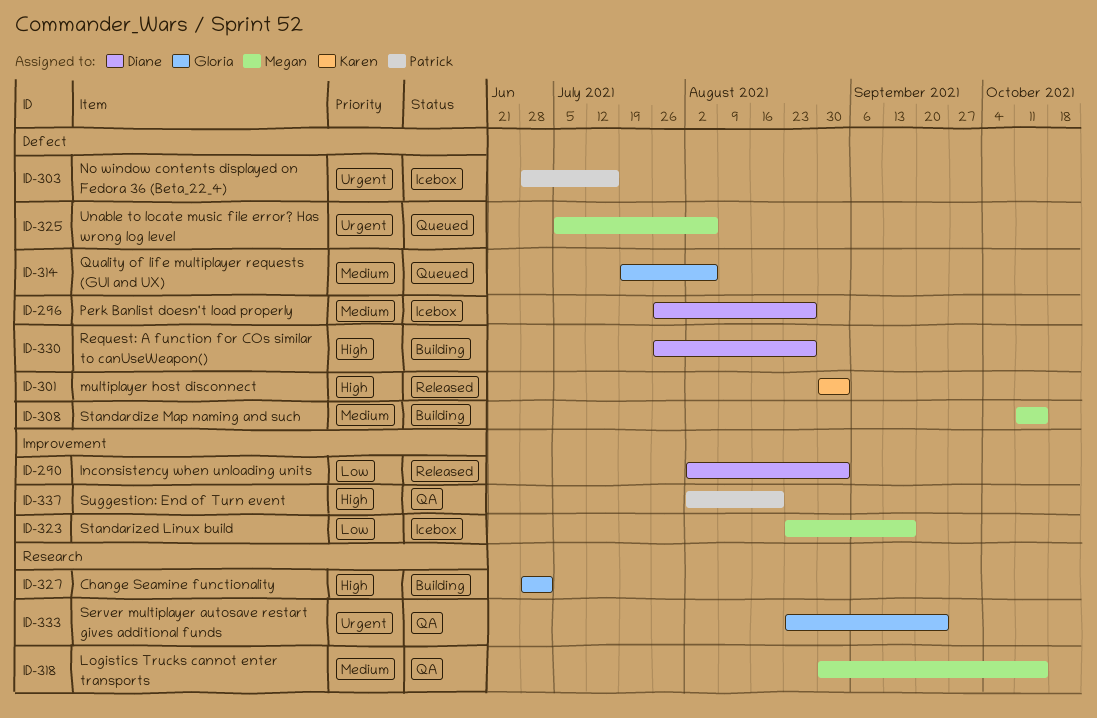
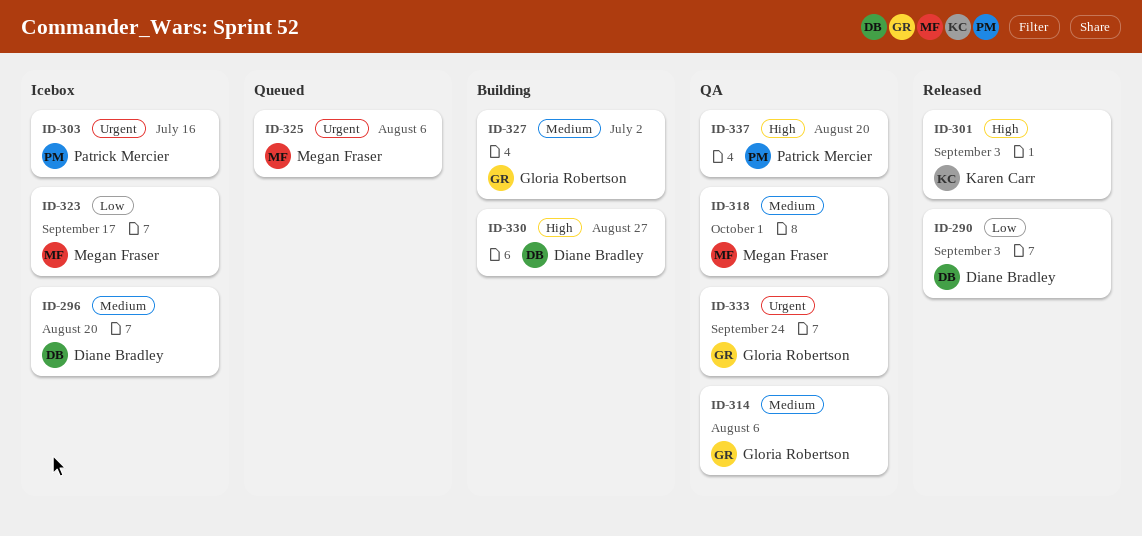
ID-296, due: Aug 27 -> Aug 20
ID-308: present -> none
ID-314, status: Queued -> QA
ID-318, due: Oct 15 -> Oct 1
ID-327, priority: High -> Medium

